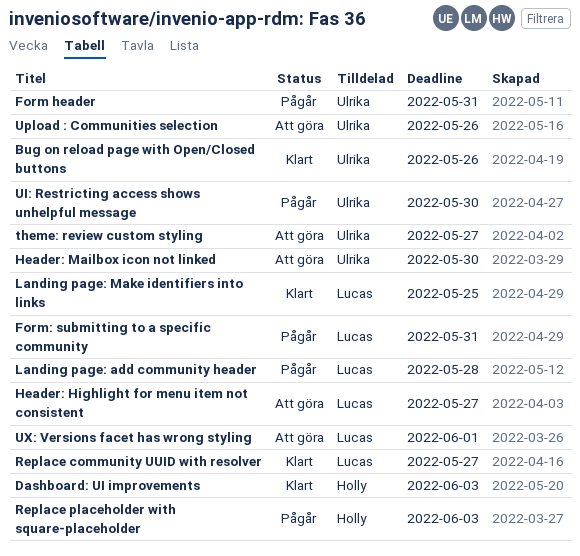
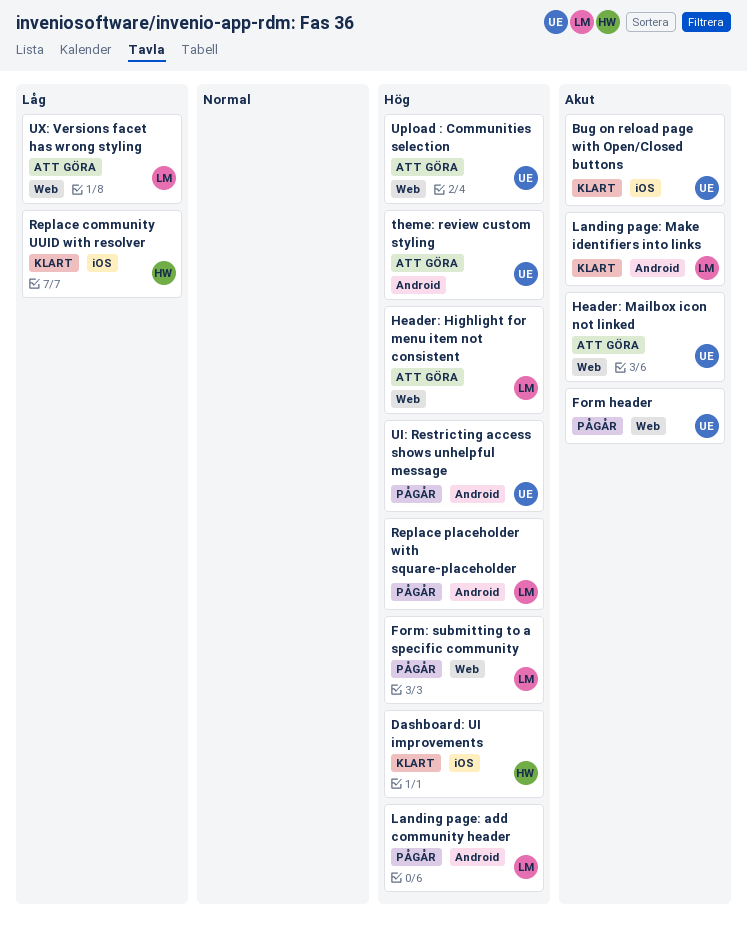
Replace community UUID with resolver, owner: Lucas -> Holly
Replace placeholder with square-placeholder, owner: Holly -> Lucas

